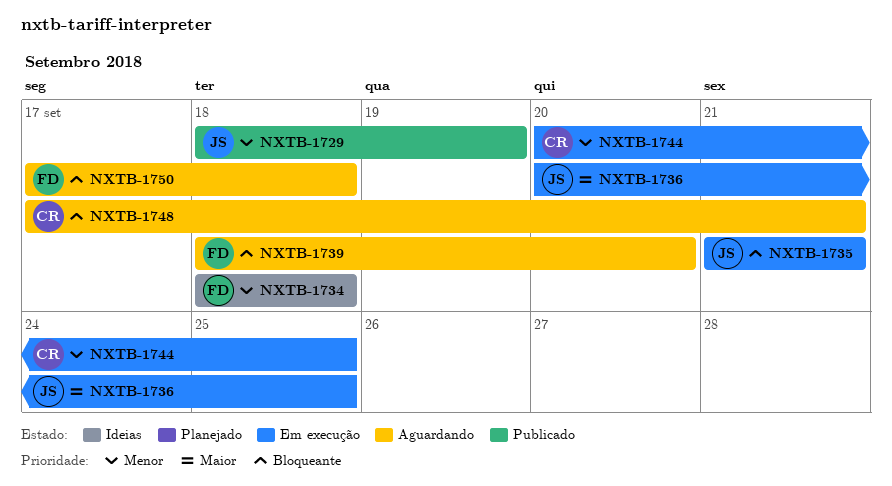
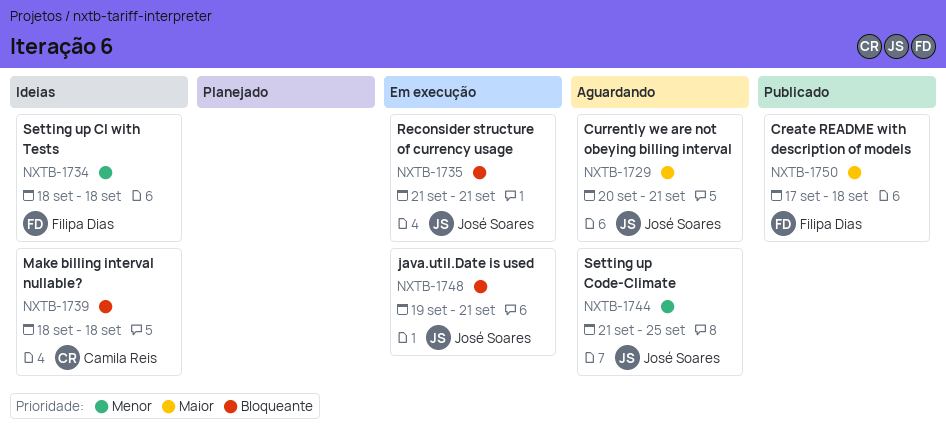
NXTB-1729, status: Publicado -> Aguardando
NXTB-1729, priority: Menor -> Maior
NXTB-1729, start: Sep 18 -> Sep 20
NXTB-1729, due: Sep 19 -> Sep 21
NXTB-1736: present -> none
NXTB-1739, status: Aguardando -> Ideias
NXTB-1739, owner: Filipa Dias -> Camila Reis
NXTB-1739, due: Sep 20 -> Sep 18
NXTB-1744, status: Em execução -> Aguardando
NXTB-1744, owner: Camila Reis -> José Soares
NXTB-1744, start: Sep 20 -> Sep 21
NXTB-1748, status: Aguardando -> Em execução
NXTB-1748, owner: Camila Reis -> José Soares
NXTB-1748, start: Sep 17 -> Sep 19
NXTB-1750, status: Aguardando -> Publicado
NXTB-1750, priority: Bloqueante -> Maior

